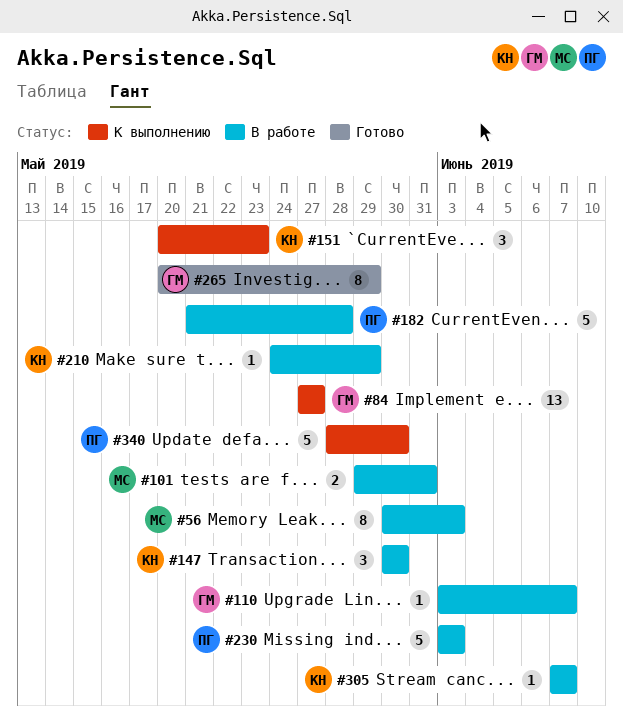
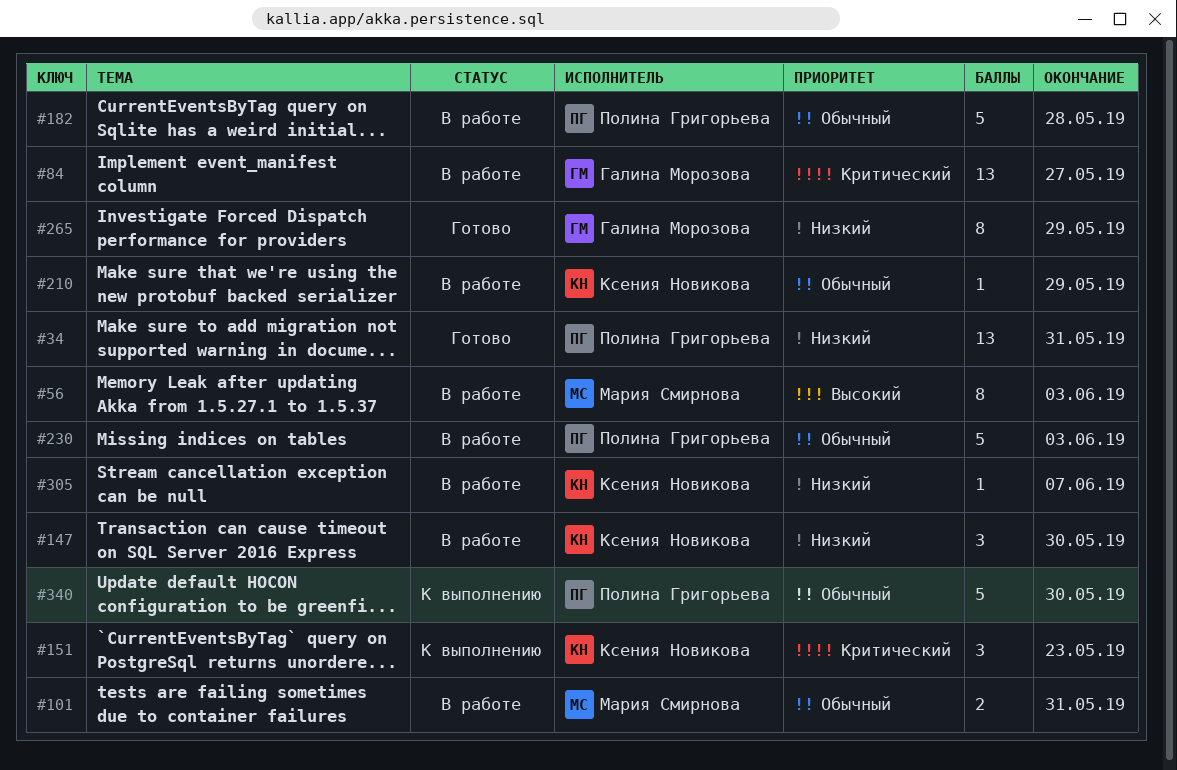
#34: none -> present
#84, status: К выполнению -> В работе
#110: present -> none

